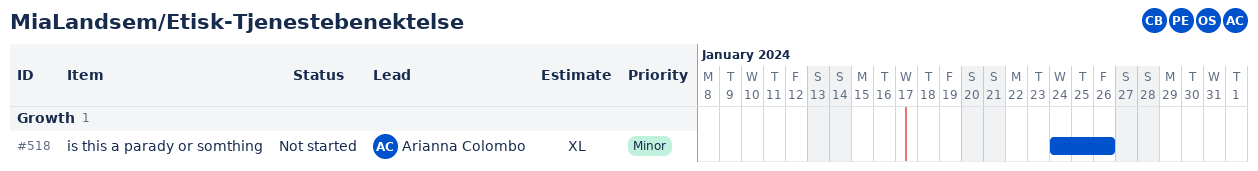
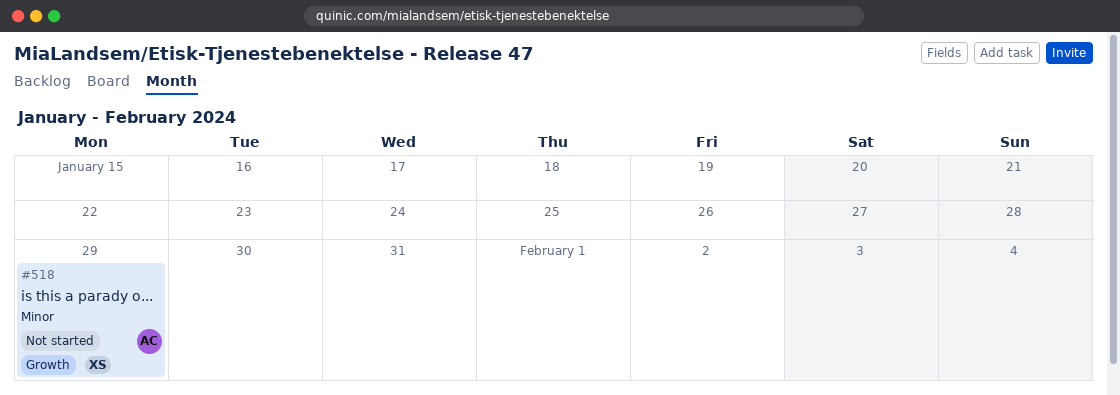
#518, estimate: XL -> XS
#518, due: Jan 26 -> Jan 29

